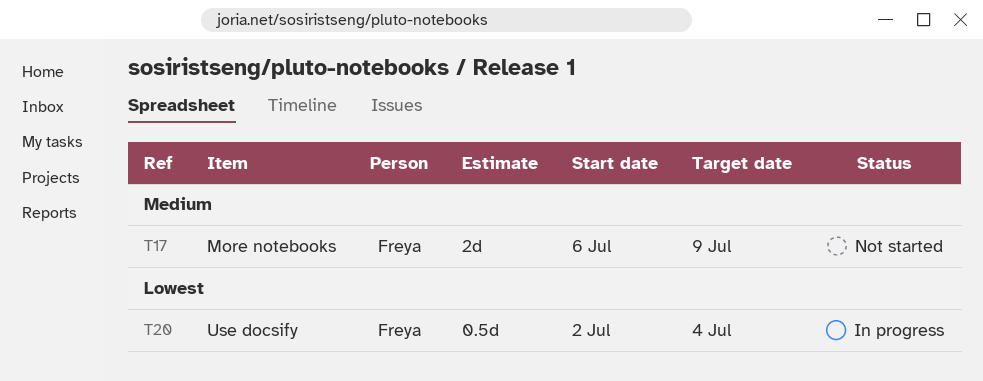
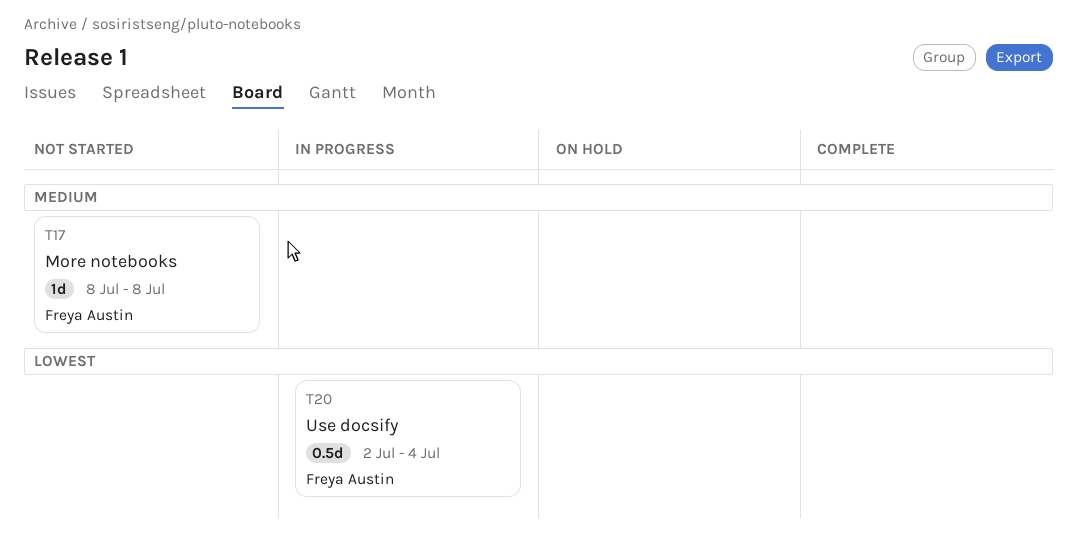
T17, estimate: 2d -> 1d
T17, start: Jul 6 -> Jul 8
T17, due: Jul 9 -> Jul 8

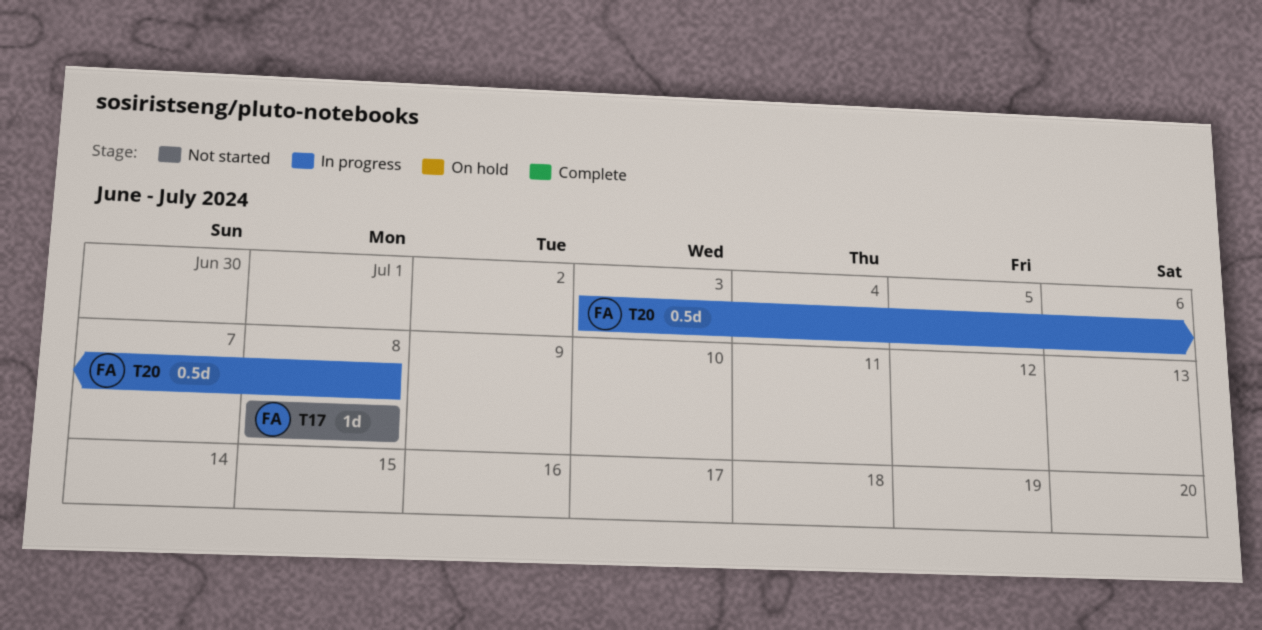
T20, start: Jul 2 -> Jul 3
T20, due: Jul 4 -> Jul 8

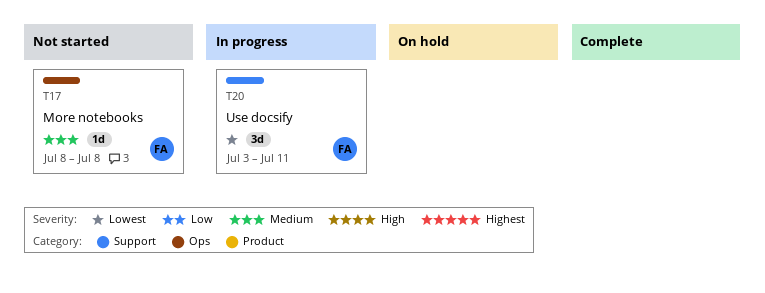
T20, estimate: 0.5d -> 3d
T20, due: Jul 8 -> Jul 11

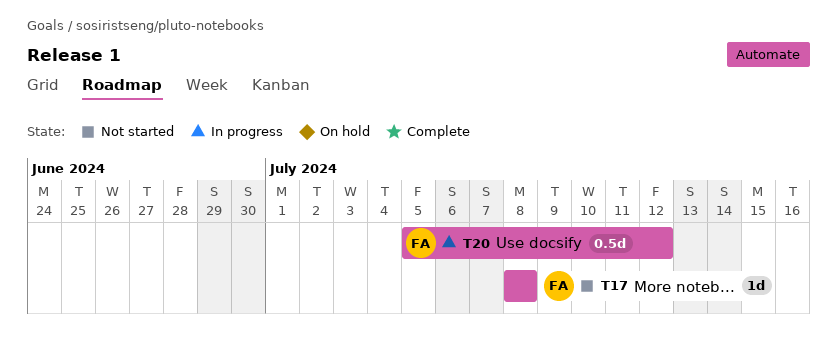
T20, estimate: 3d -> 0.5d
T20, start: Jul 3 -> Jul 5
T20, due: Jul 11 -> Jul 12

